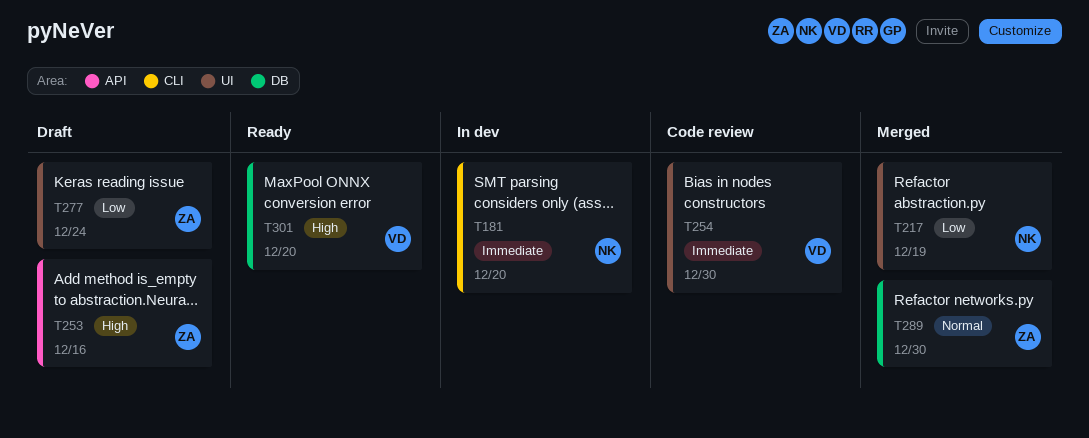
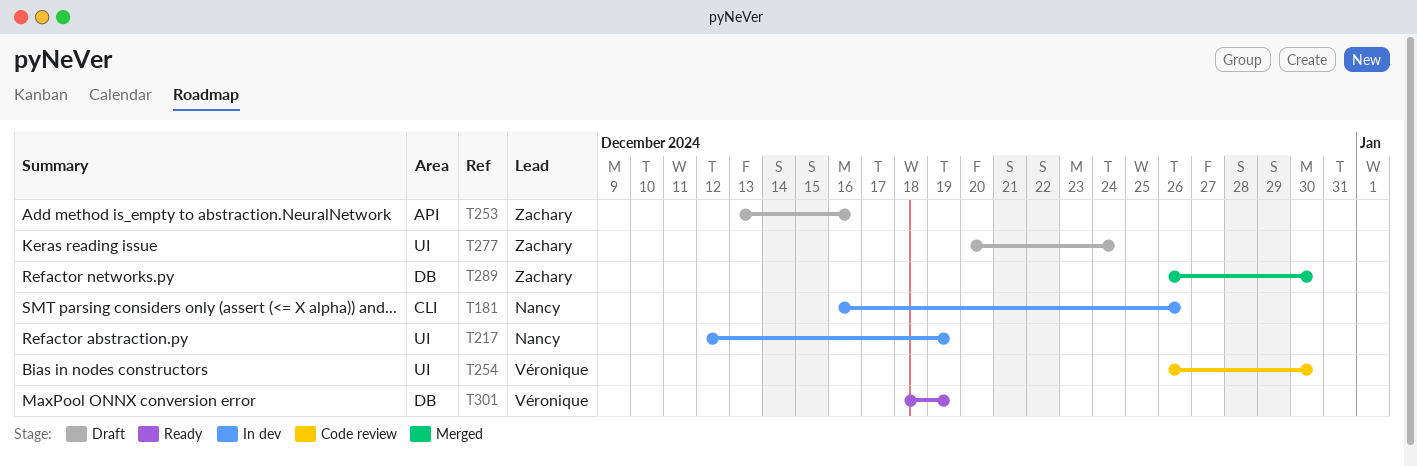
T181, due: Dec 20 -> Dec 26
T217, status: Merged -> In dev
T301, due: Dec 20 -> Dec 19

